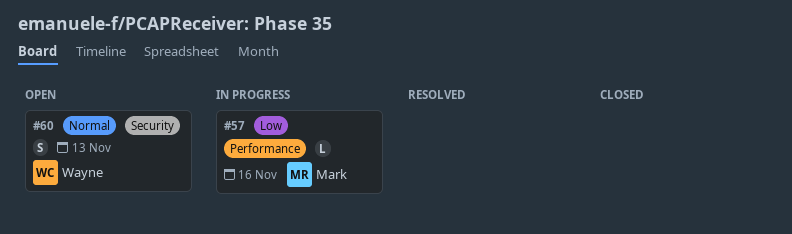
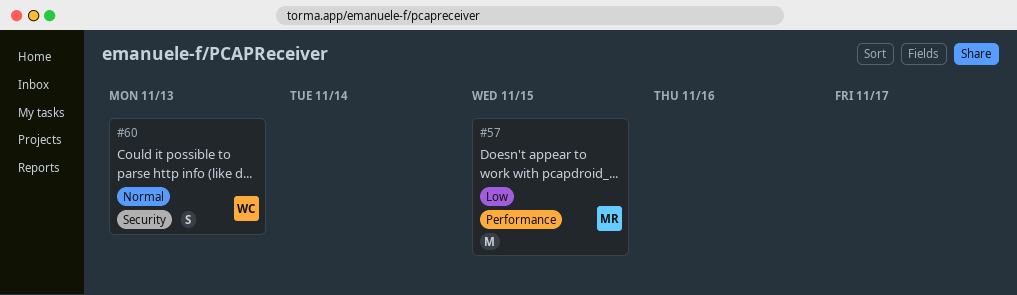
#57, estimate: L -> M
#57, due: Nov 16 -> Nov 15

